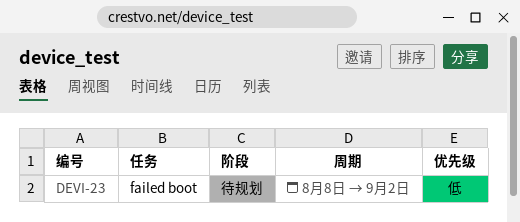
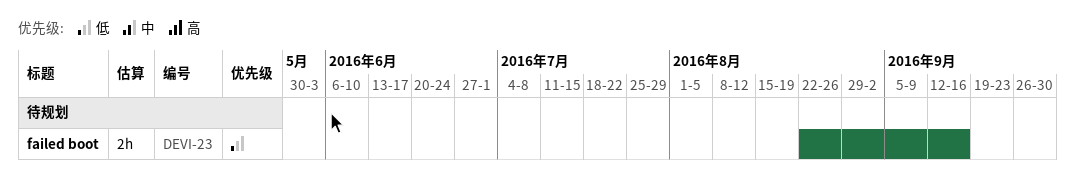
DEVI-23, start: Aug 8 -> Aug 22
DEVI-23, due: Sep 2 -> Sep 16

